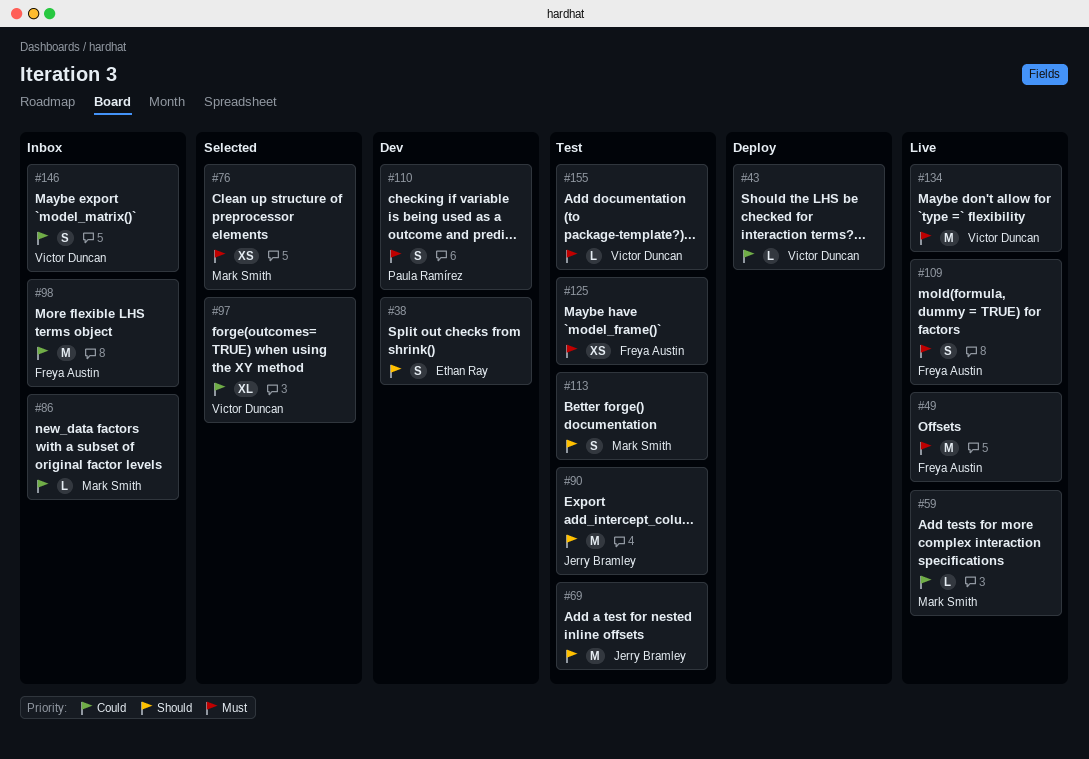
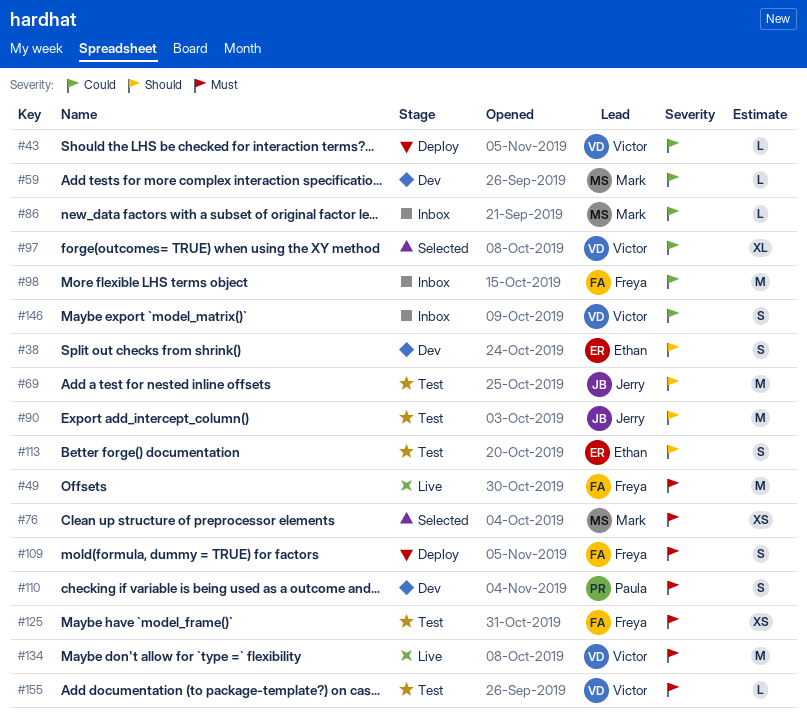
#59, status: Live -> Dev
#109, status: Live -> Deploy
#113, owner: Mark Smith -> Ethan Ray

